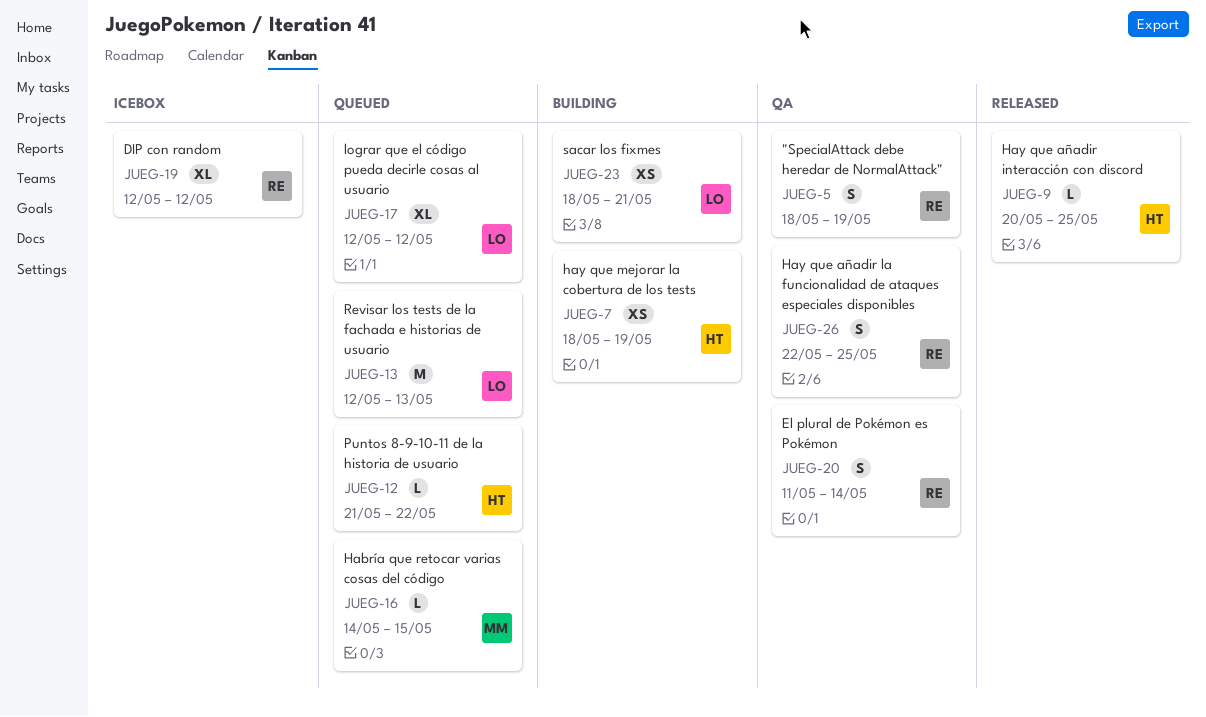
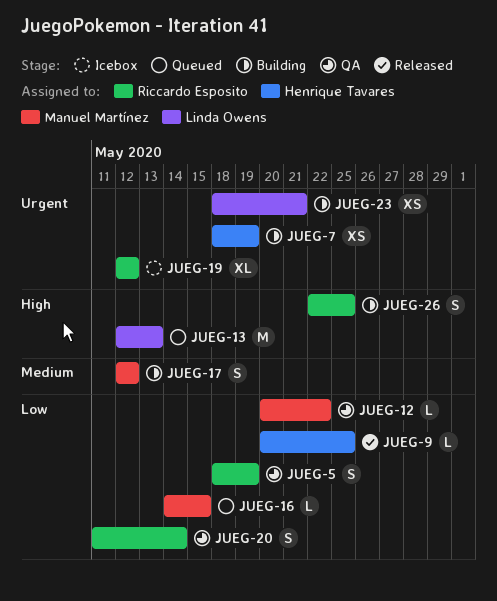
JUEG-12, status: Queued -> QA
JUEG-12, owner: Henrique Tavares -> Manuel Martínez
JUEG-12, start: May 21 -> May 20
JUEG-17, status: Queued -> Building
JUEG-17, owner: Linda Owens -> Manuel Martínez
JUEG-17, estimate: XL -> S
JUEG-26, status: QA -> Building

